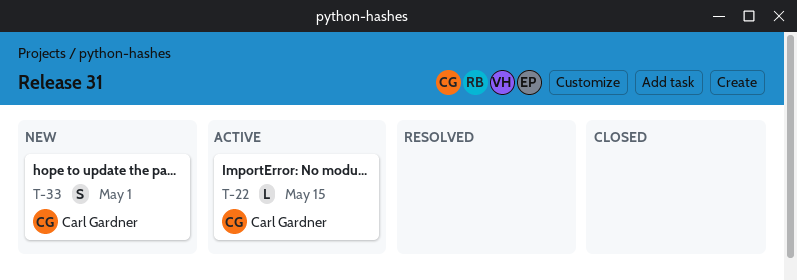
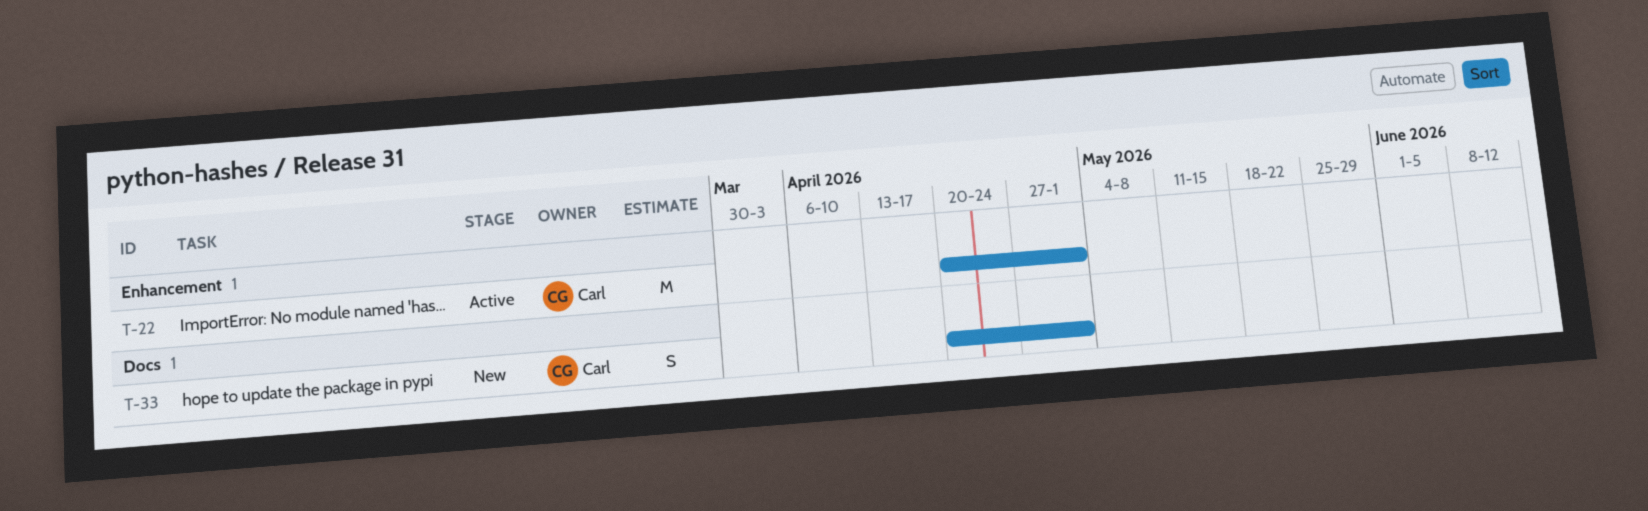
T-22, estimate: L -> M
T-22, due: May 15 -> May 1

